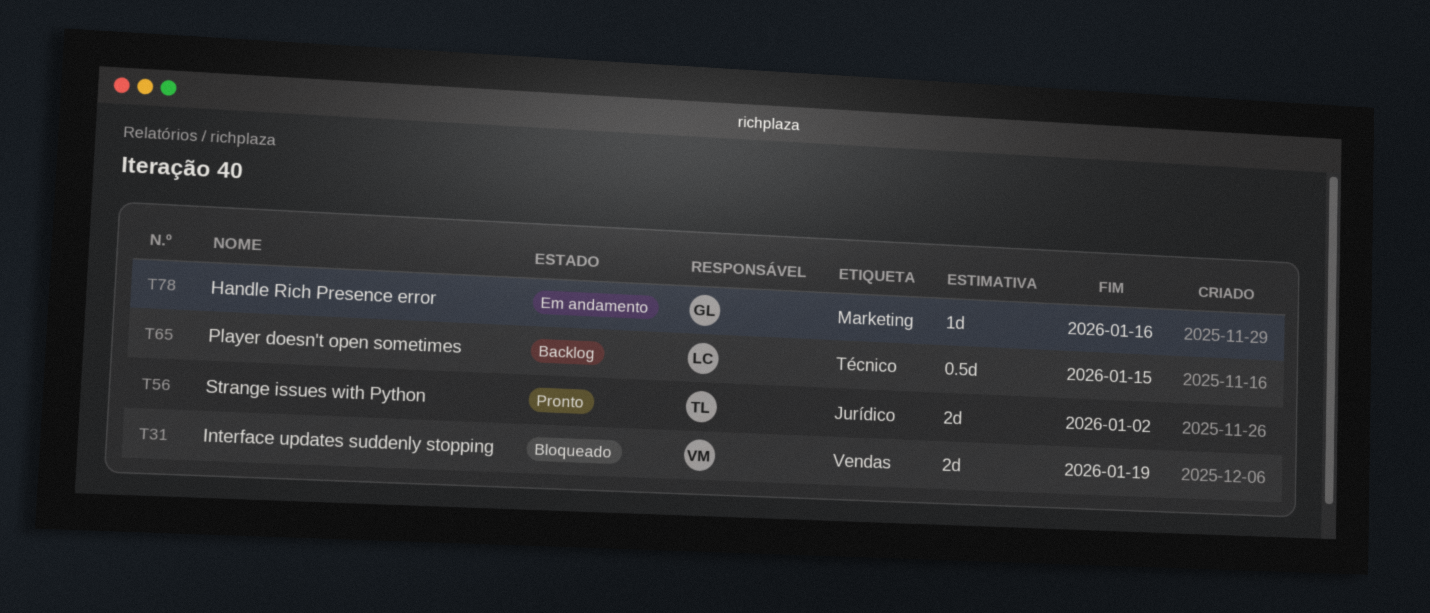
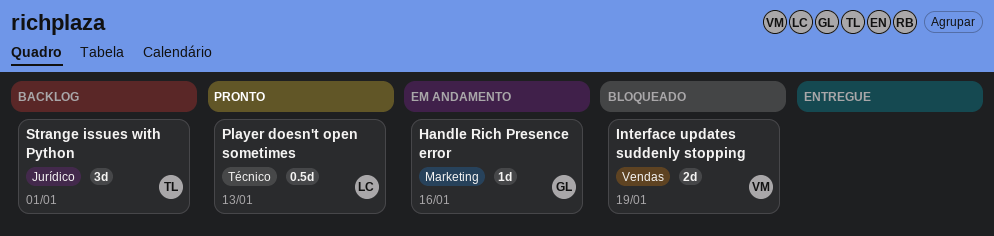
Player doesn't open sometimes, status: Backlog -> Pronto
Player doesn't open sometimes, due: Jan 15 -> Jan 13
Strange issues with Python, status: Pronto -> Backlog
Strange issues with Python, estimate: 2d -> 3d
Strange issues with Python, due: Jan 2 -> Jan 1

